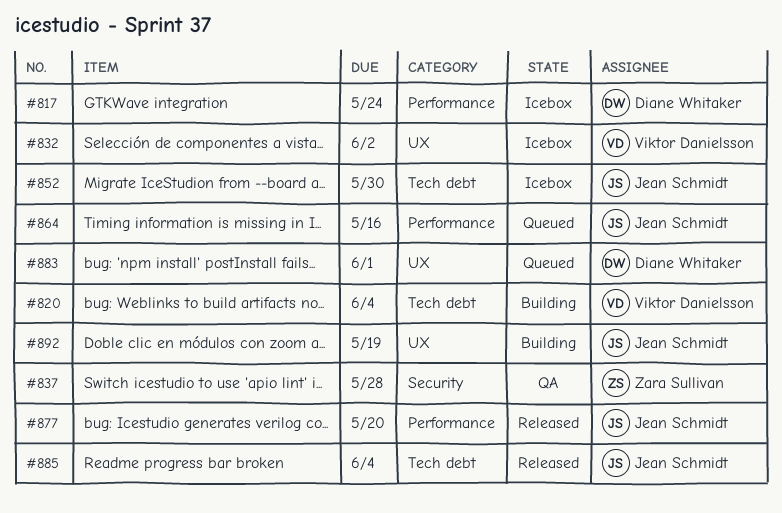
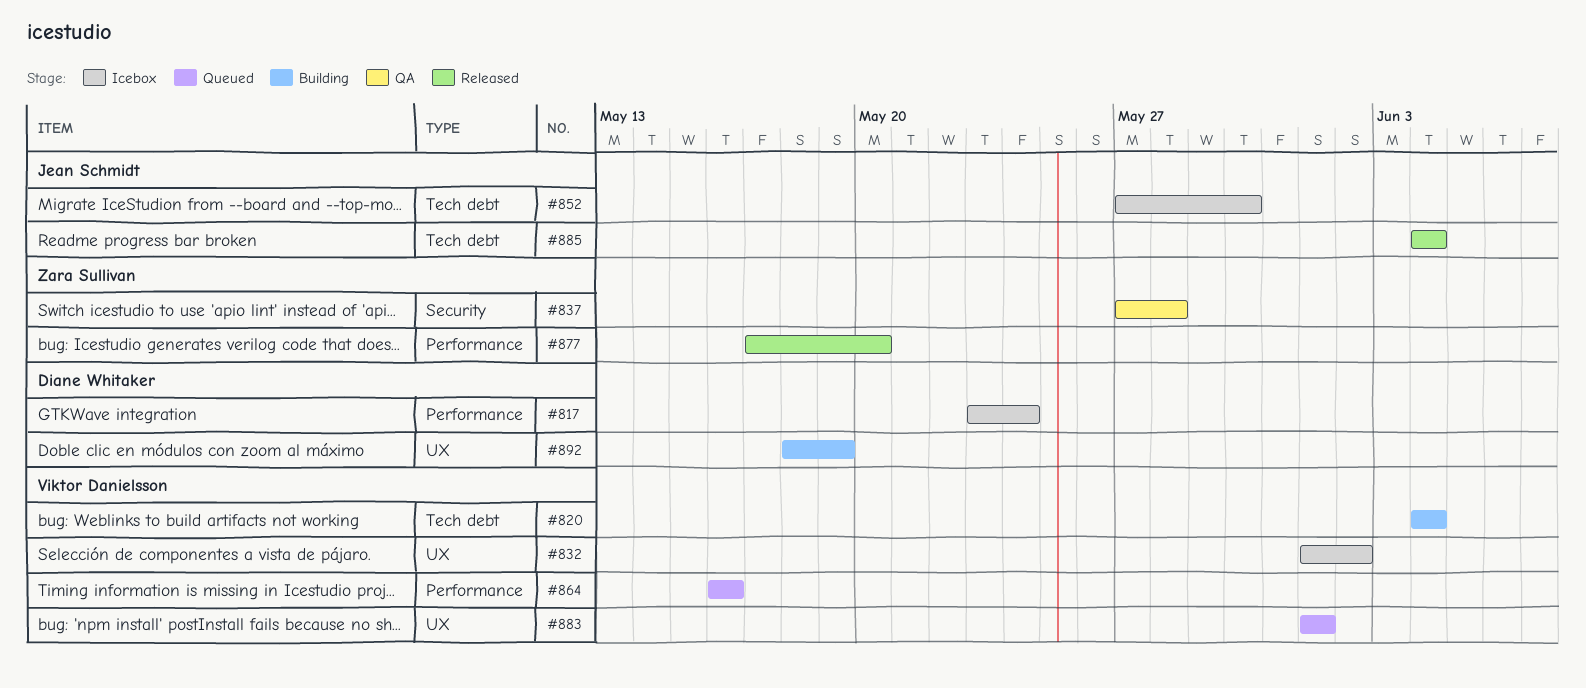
#864, owner: Jean Schmidt -> Viktor Danielsson
#877, owner: Jean Schmidt -> Zara Sullivan
#883, owner: Diane Whitaker -> Viktor Danielsson
#892, owner: Jean Schmidt -> Diane Whitaker

